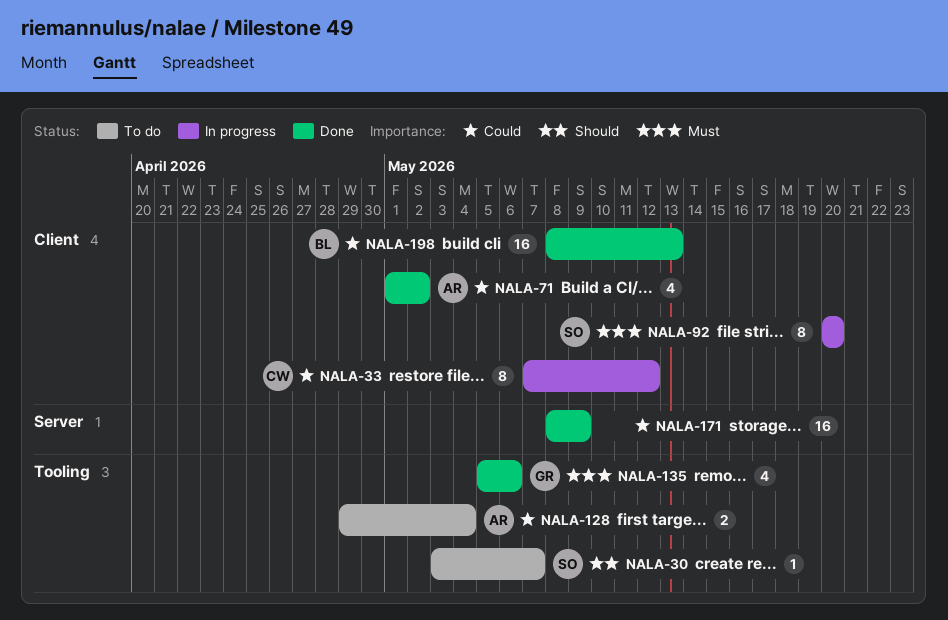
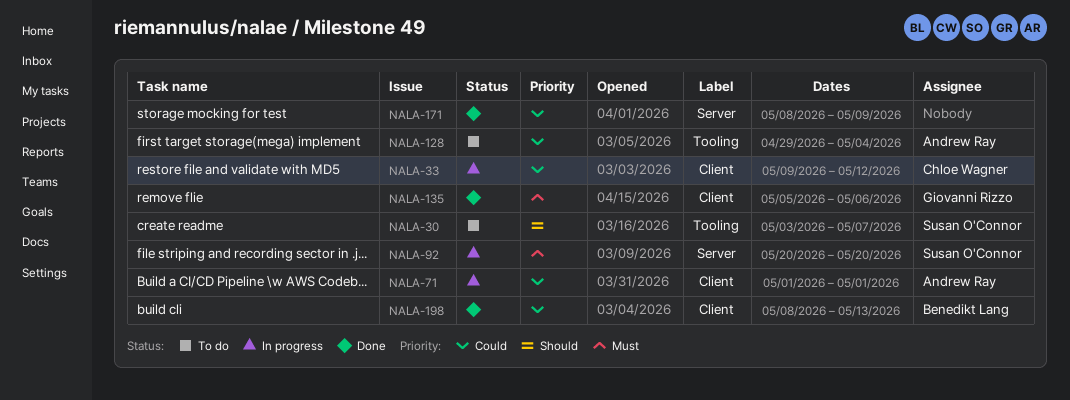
NALA-33, start: May 7 -> May 9
NALA-71, status: Done -> In progress
NALA-71, due: May 2 -> May 1
NALA-92, label: Client -> Server
NALA-135, label: Tooling -> Client

